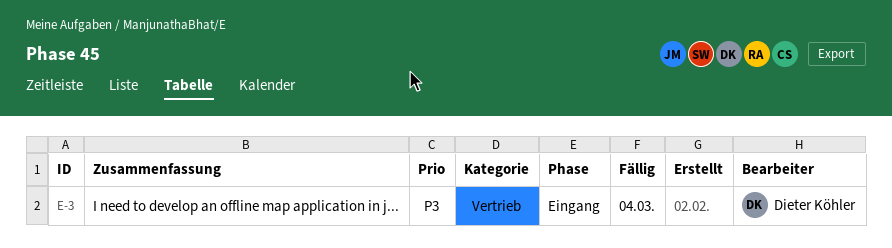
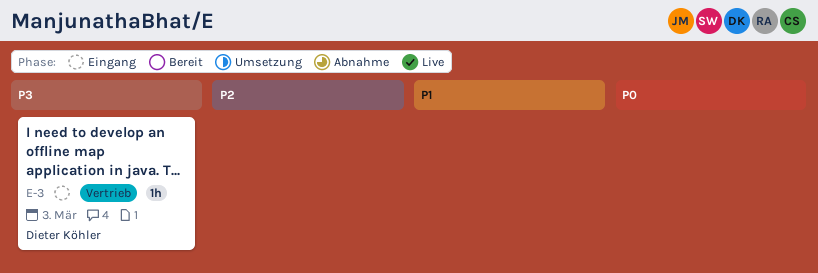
E-3, due: Mar 4 -> Mar 3

